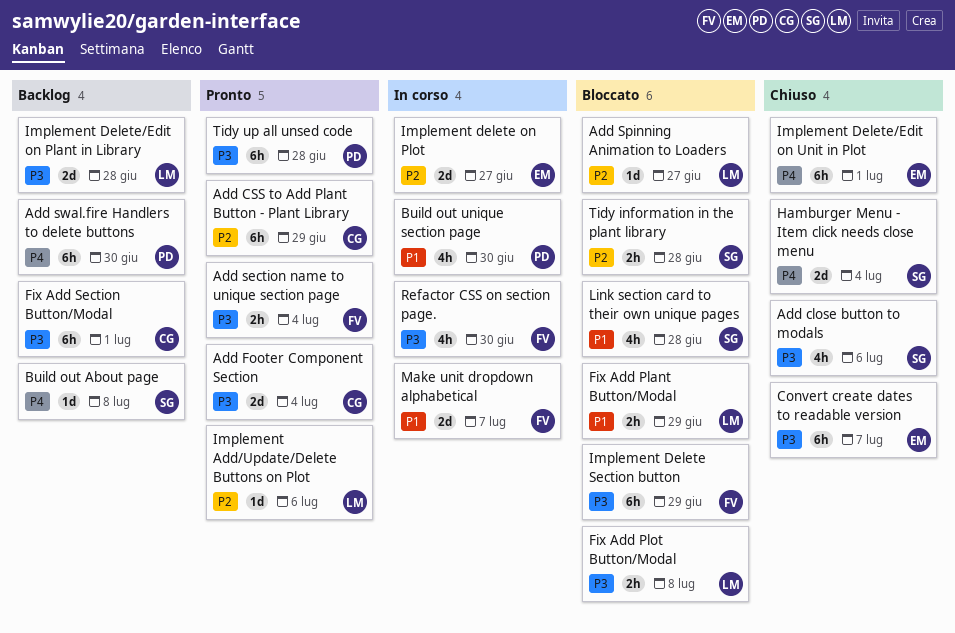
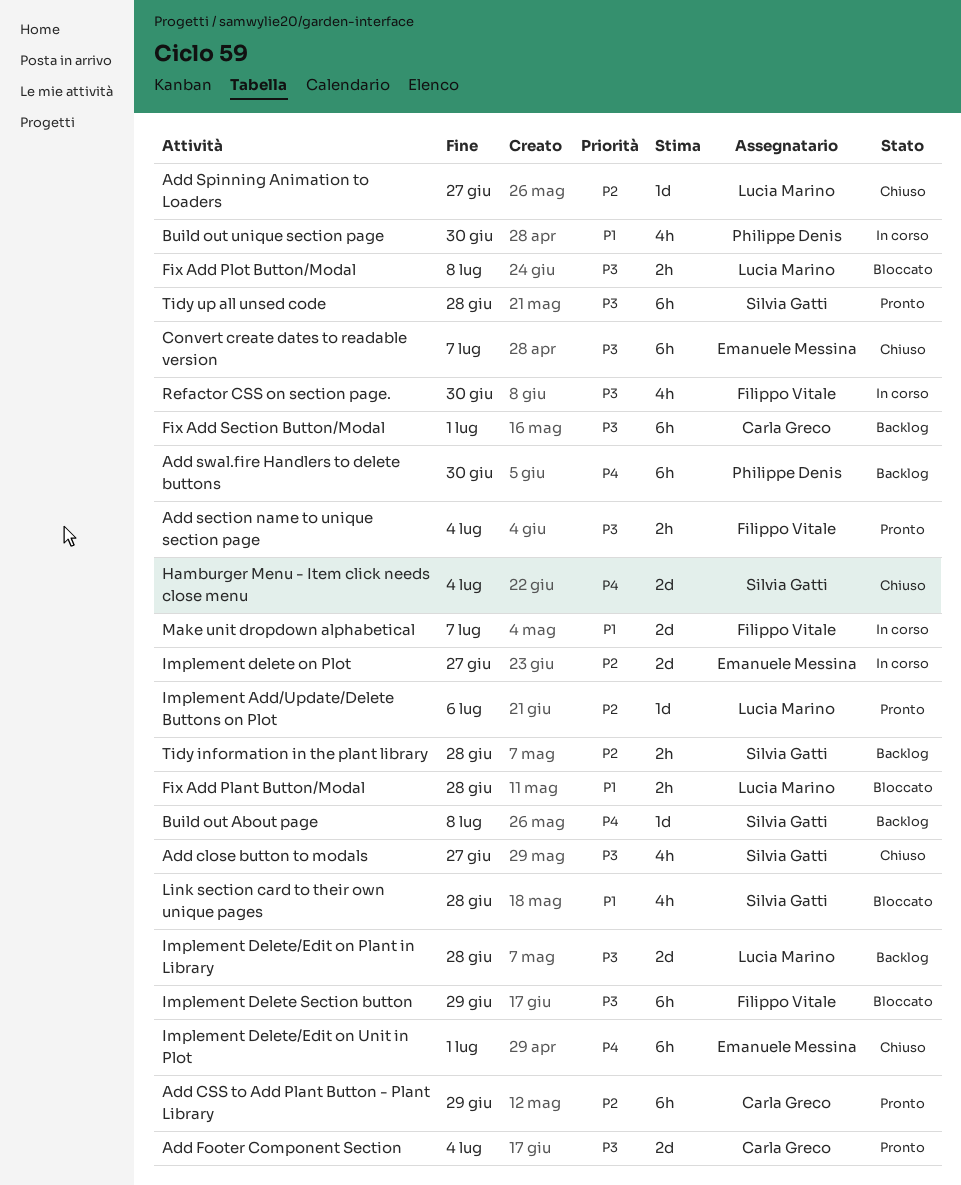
Add close button to modals, due: Jul 6 -> Jun 27
Add Spinning Animation to Loaders, status: Bloccato -> Chiuso
Fix Add Plant Button/Modal, due: Jun 29 -> Jun 28
Tidy information in the plant library, status: Bloccato -> Backlog
Tidy up all unsed code, owner: Philippe Denis -> Silvia Gatti

